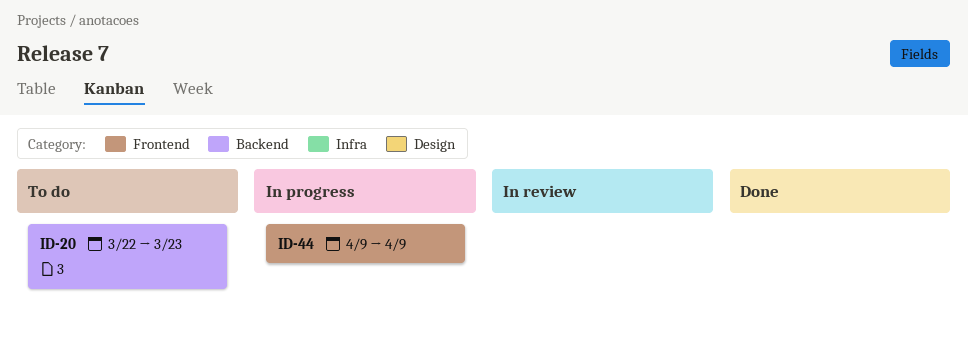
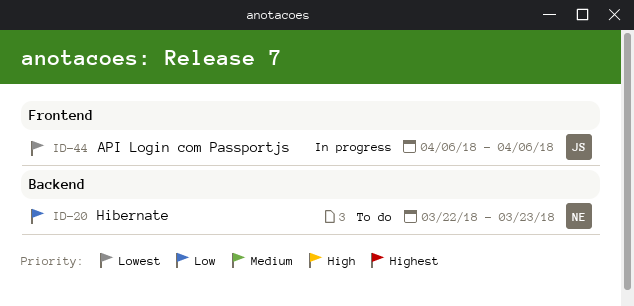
ID-44, start: Apr 9 -> Apr 6
ID-44, due: Apr 9 -> Apr 6

